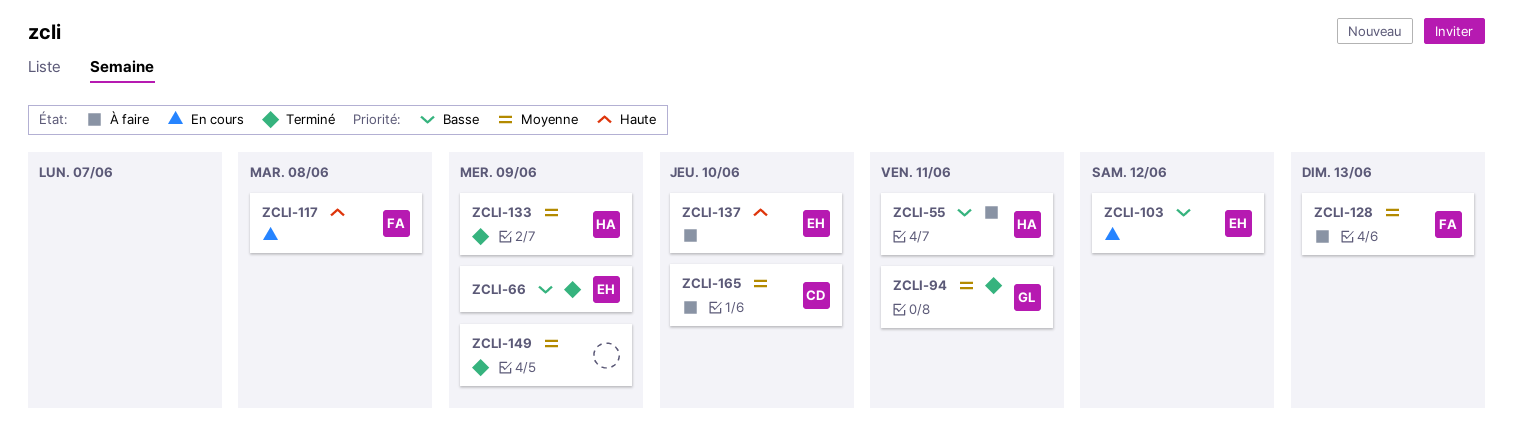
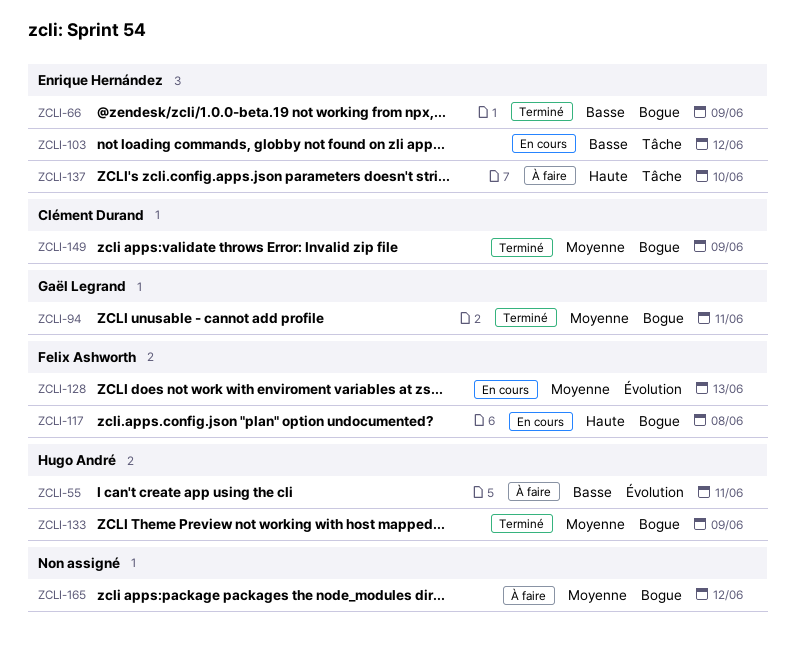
ZCLI-128, status: À faire -> En cours
ZCLI-149, owner: none -> Clément Durand
ZCLI-165, owner: Clément Durand -> none
ZCLI-165, due: Jun 10 -> Jun 12

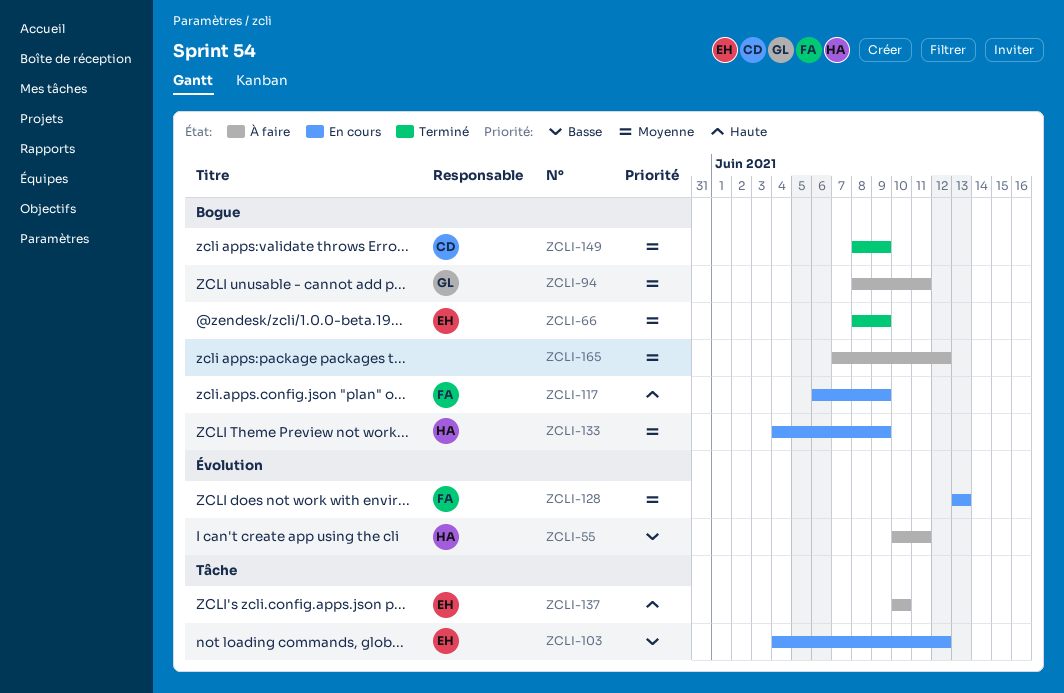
ZCLI-66, priority: Basse -> Moyenne
ZCLI-94, status: Terminé -> À faire
ZCLI-117, due: Jun 8 -> Jun 9
ZCLI-133, status: Terminé -> En cours

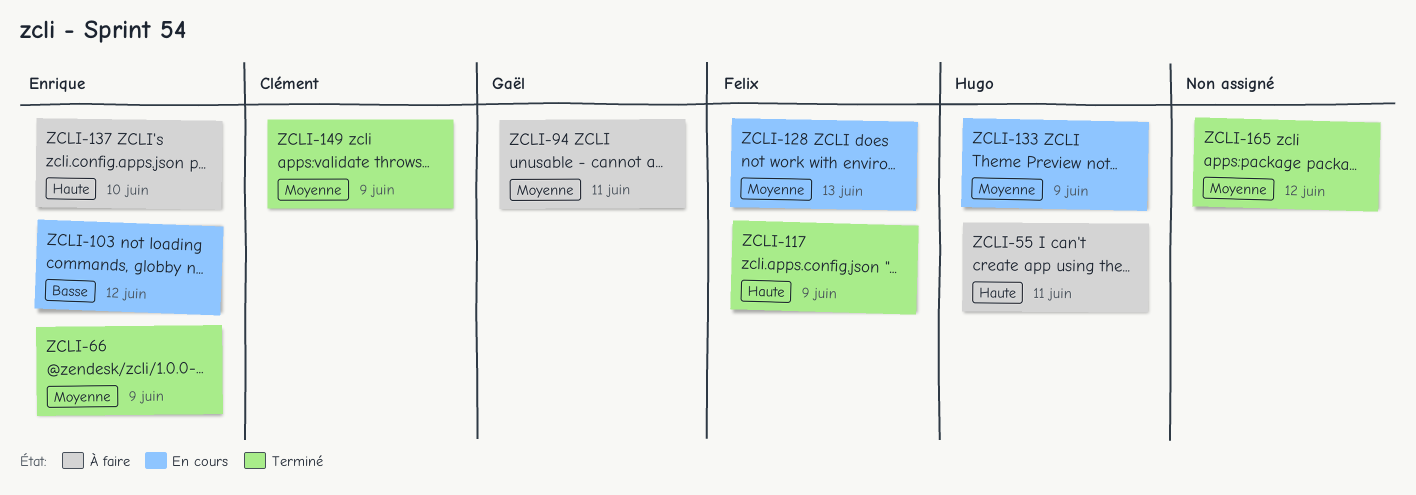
ZCLI-55, priority: Basse -> Haute
ZCLI-117, status: En cours -> Terminé
ZCLI-165, status: À faire -> Terminé

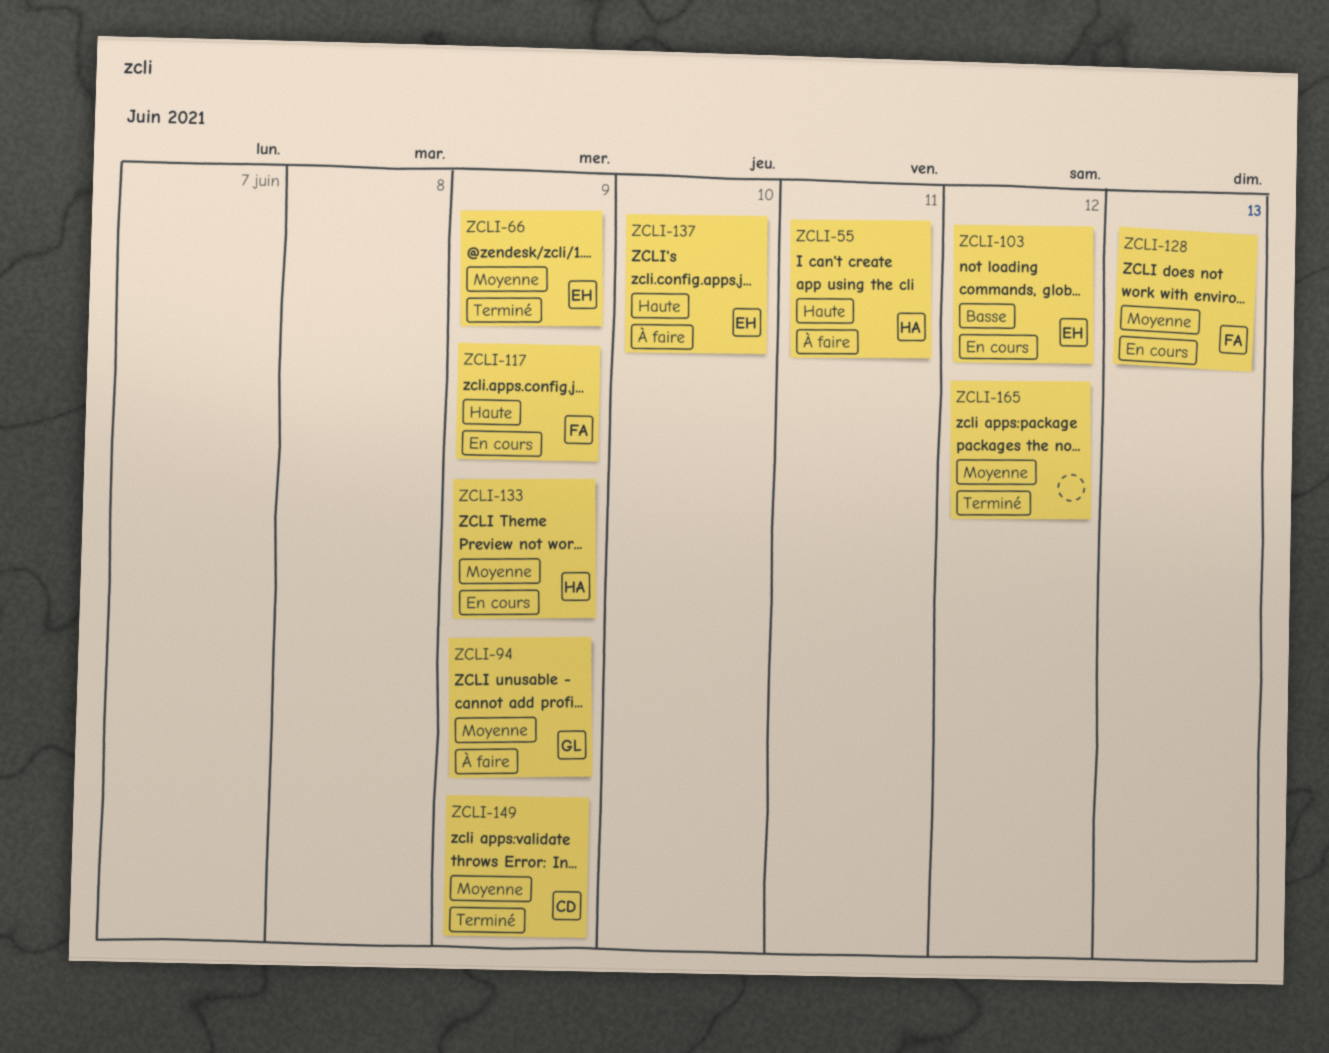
ZCLI-94, due: Jun 11 -> Jun 9
ZCLI-117, status: Terminé -> En cours

